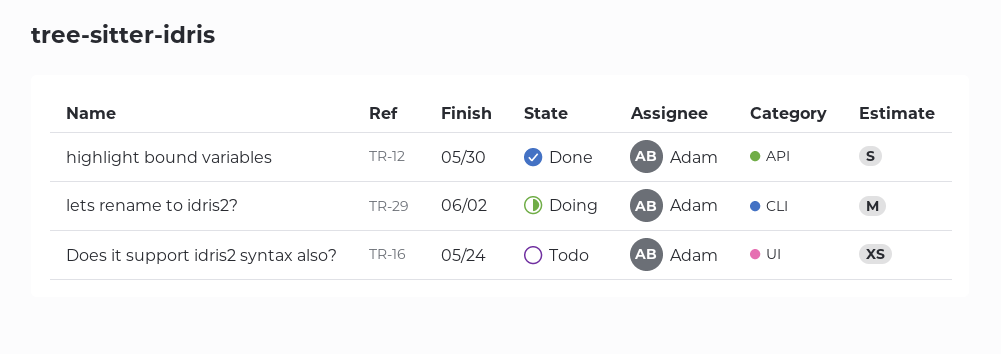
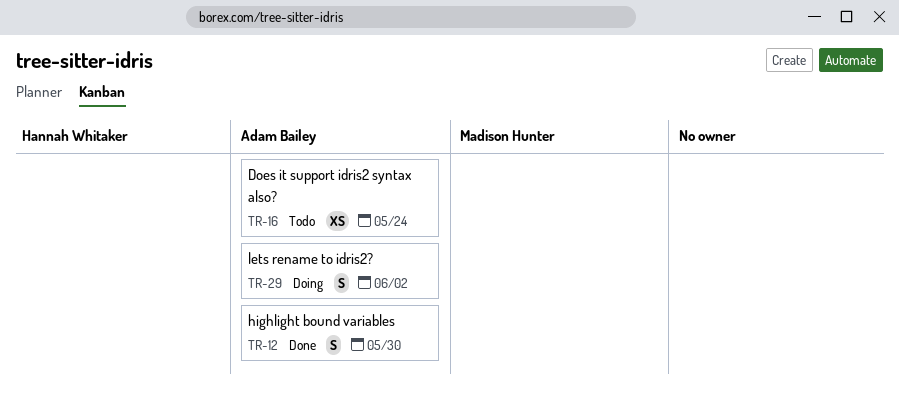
TR-29, estimate: M -> S

